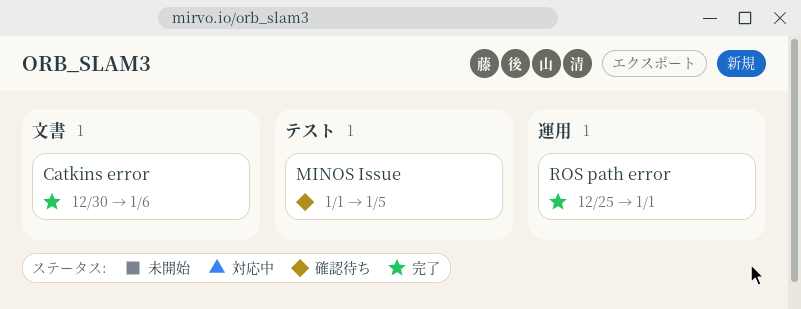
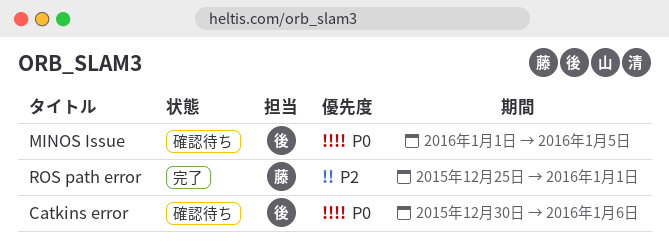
Catkins error, status: 完了 -> 確認待ち

